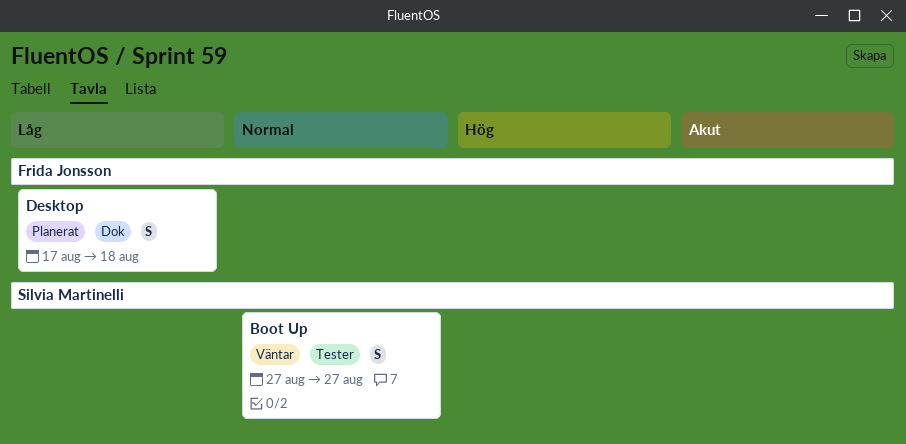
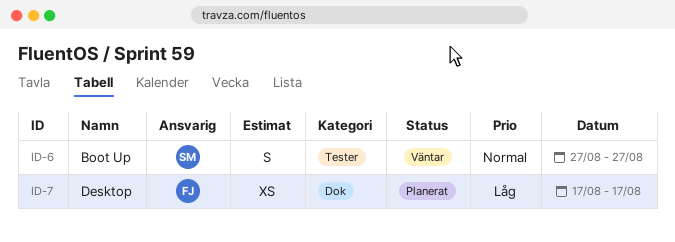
Desktop, estimate: S -> XS
Desktop, due: Aug 18 -> Aug 17

